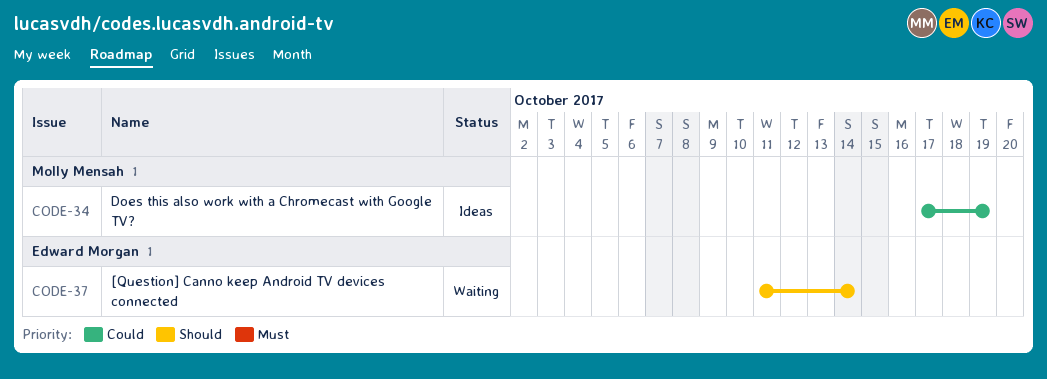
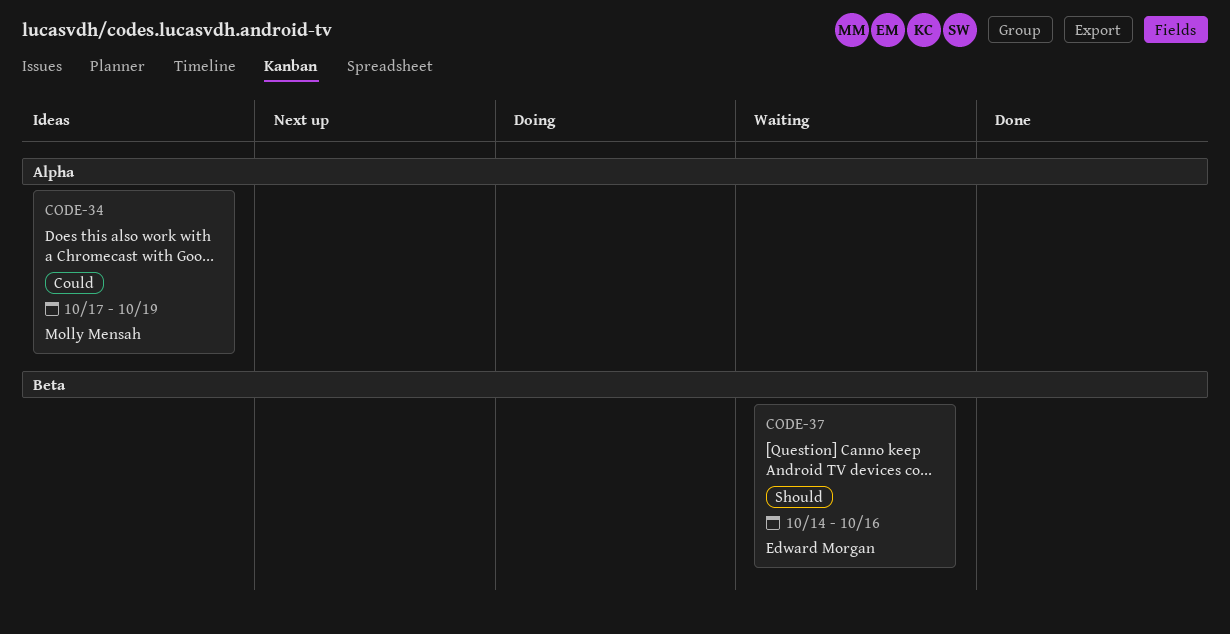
CODE-37, start: Oct 11 -> Oct 14
CODE-37, due: Oct 14 -> Oct 16

